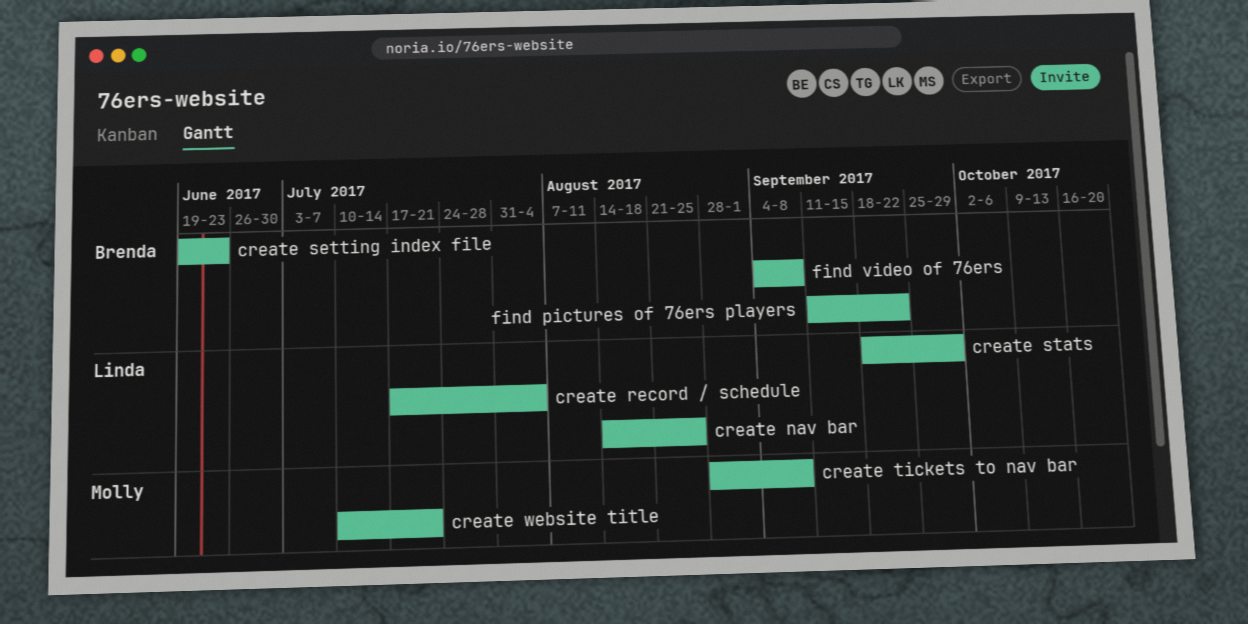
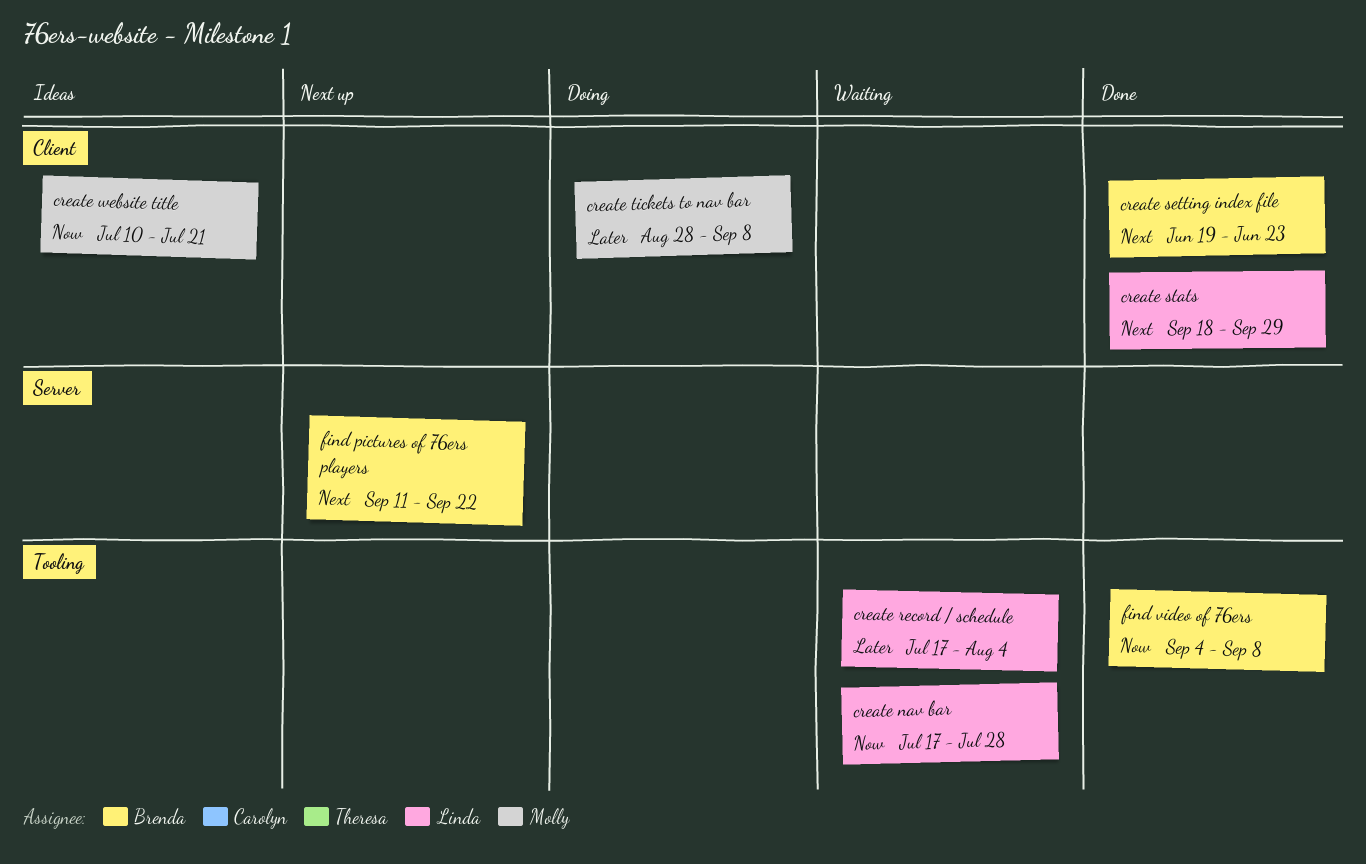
create nav bar, start: Aug 14 -> Jul 17
create nav bar, due: Aug 25 -> Jul 28

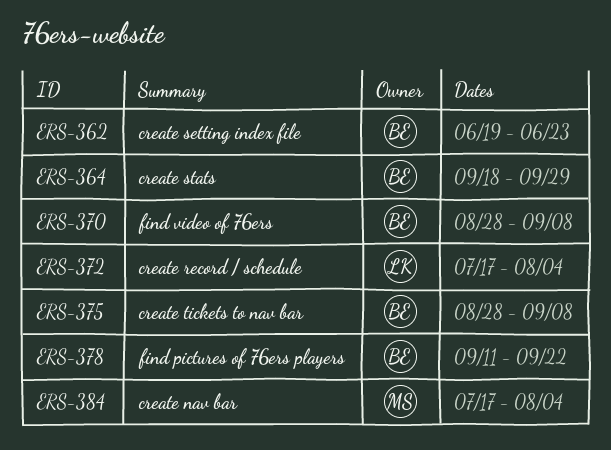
create nav bar, owner: Linda -> Molly
create nav bar, due: Jul 28 -> Aug 4
create stats, owner: Linda -> Brenda
create tickets to nav bar, owner: Molly -> Brenda
create website title: present -> none
find video of 76ers, start: Sep 4 -> Aug 28

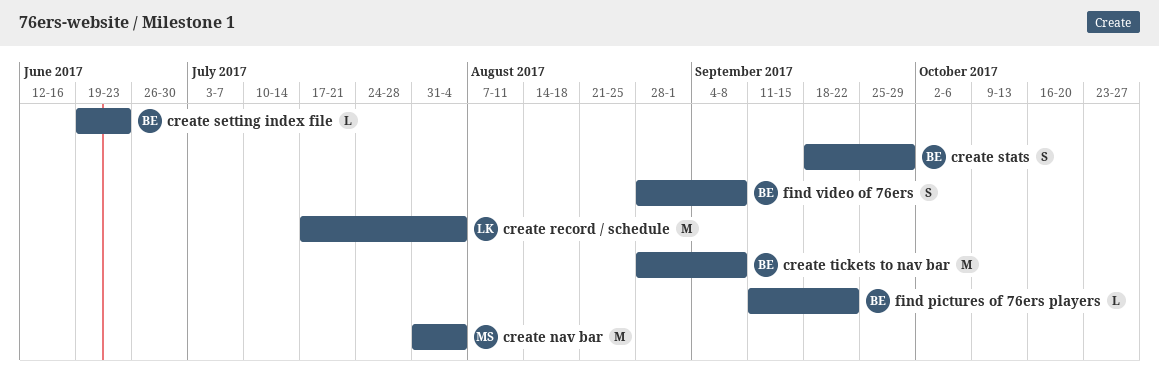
create nav bar, start: Jul 17 -> Jul 31

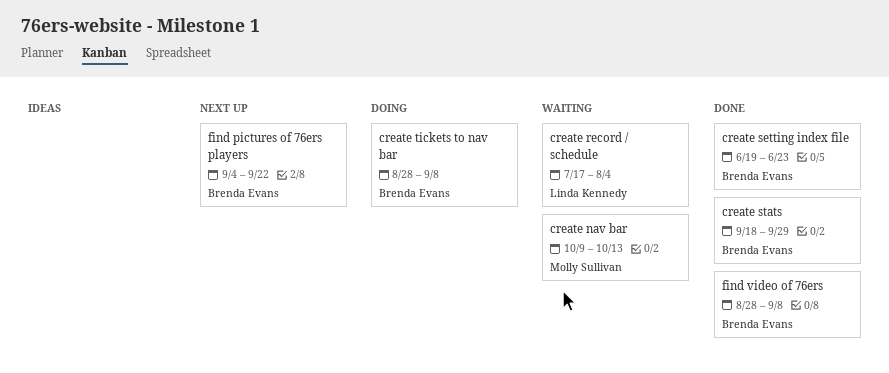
create nav bar, start: Jul 31 -> Oct 9
create nav bar, due: Aug 4 -> Oct 13
find pictures of 76ers players, start: Sep 11 -> Sep 4

